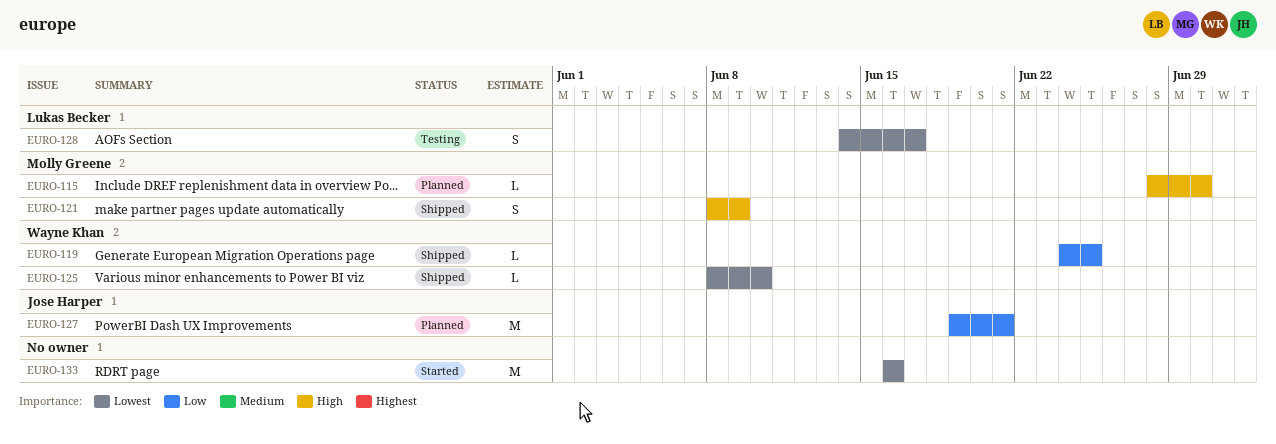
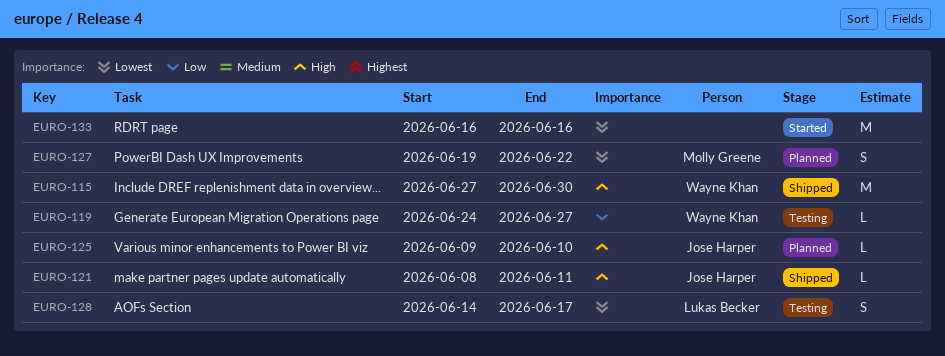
EURO-115, status: Planned -> Shipped
EURO-115, owner: Molly Greene -> Wayne Khan
EURO-115, estimate: L -> M
EURO-115, start: Jun 28 -> Jun 27
EURO-119, status: Shipped -> Testing
EURO-119, due: Jun 25 -> Jun 27
EURO-121, owner: Molly Greene -> Jose Harper
EURO-121, estimate: S -> L
EURO-121, due: Jun 9 -> Jun 11
EURO-125, status: Shipped -> Planned
EURO-125, owner: Wayne Khan -> Jose Harper
EURO-125, priority: Lowest -> High
EURO-125, start: Jun 8 -> Jun 9
EURO-127, owner: Jose Harper -> Molly Greene
EURO-127, priority: Low -> Lowest
EURO-127, estimate: M -> S
EURO-127, due: Jun 21 -> Jun 22

